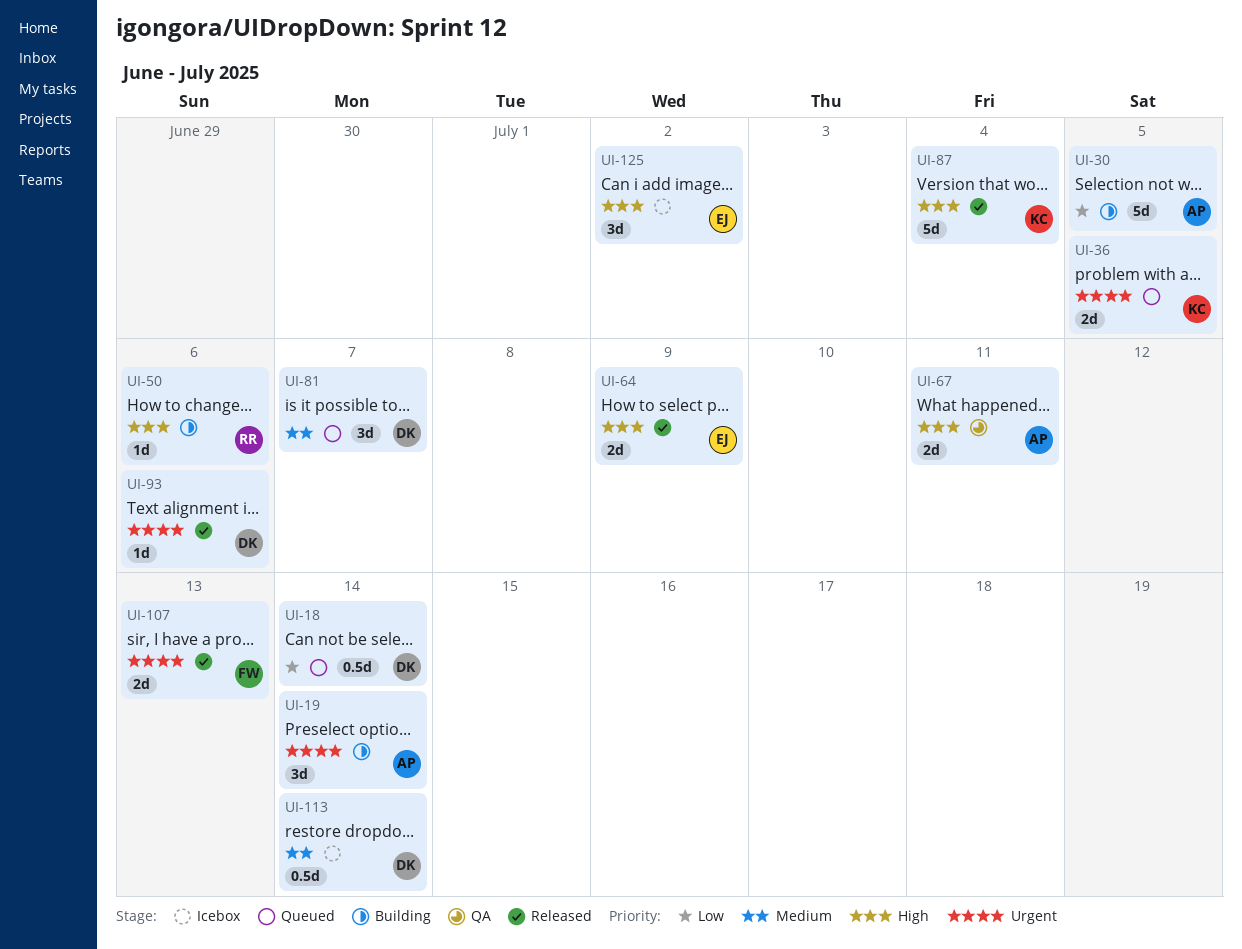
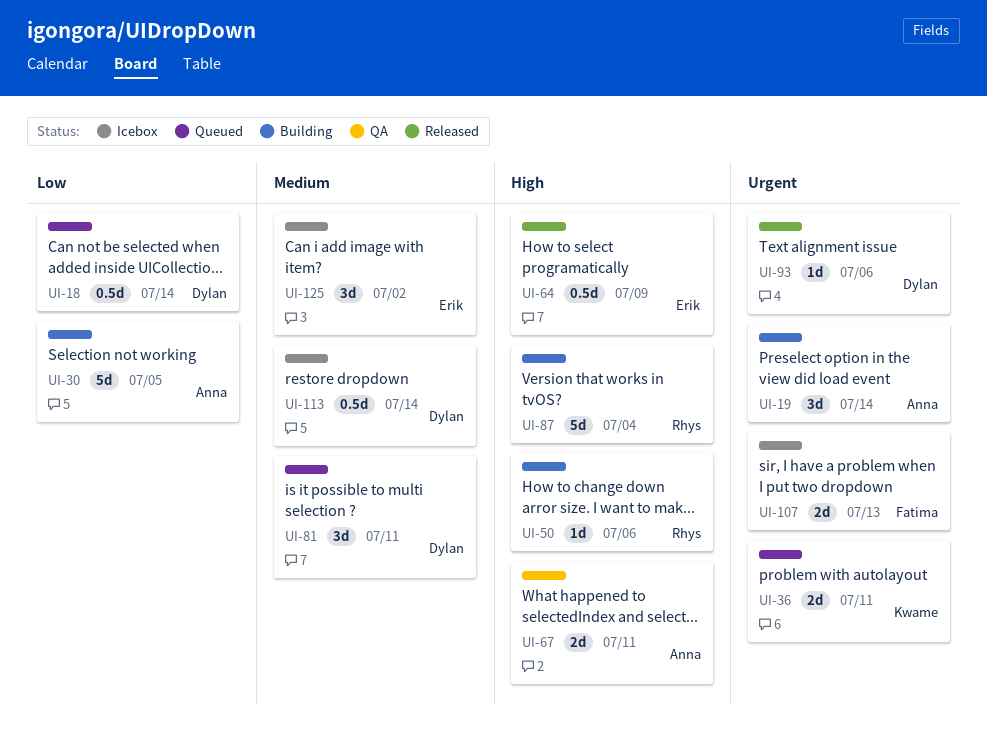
UI-36, due: Jul 5 -> Jul 11
UI-64, estimate: 2d -> 0.5d
UI-81, due: Jul 7 -> Jul 11
UI-87, status: Released -> Building
UI-87, owner: Kwame -> Rhys
UI-107, status: Released -> Icebox
UI-125, priority: High -> Medium

